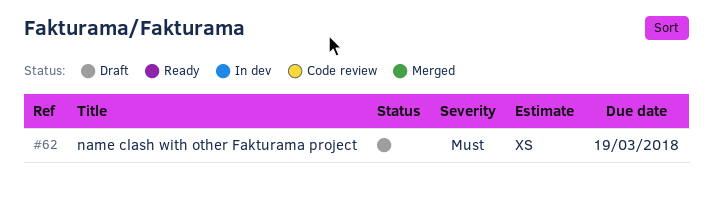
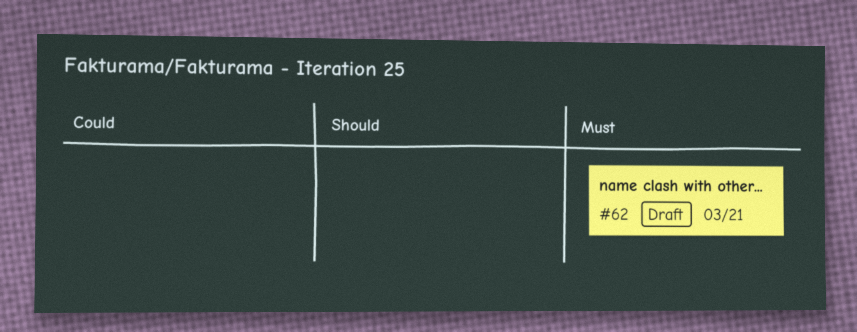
#62, due: Mar 19 -> Mar 21

